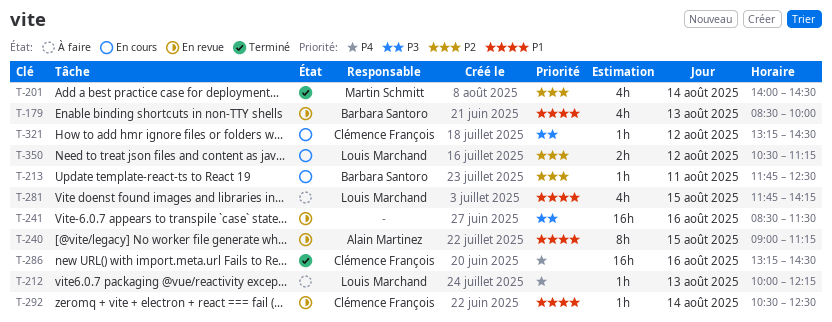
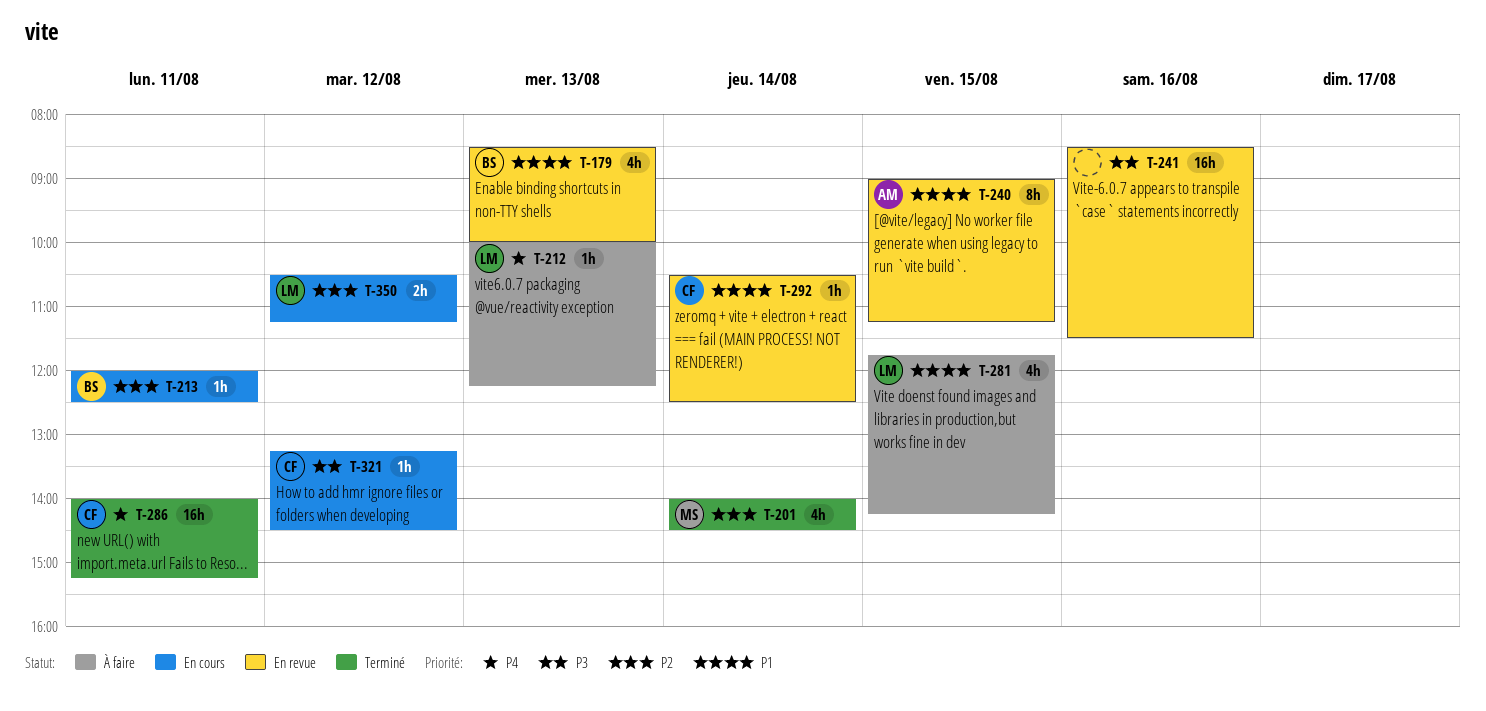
T-213, begins: 11:45 -> 12:00
T-286, day: Aug 16 -> Aug 11
T-286, begins: 13:15 -> 14:00
T-286, ends: 14:30 -> 15:15

